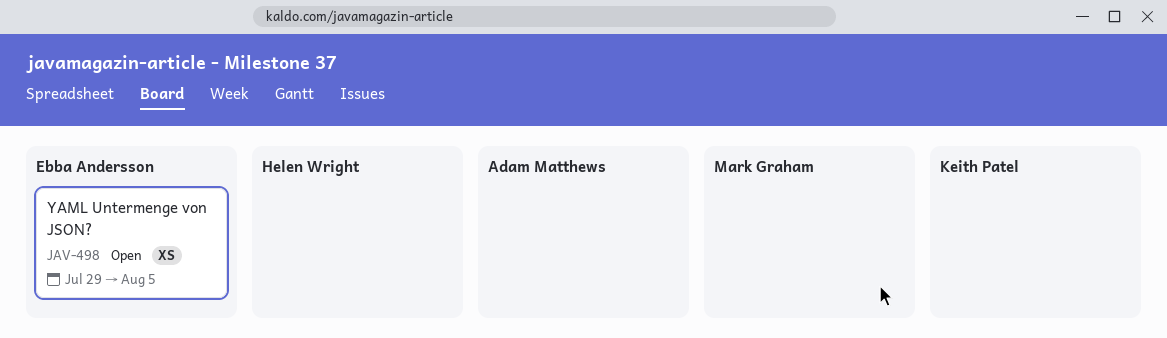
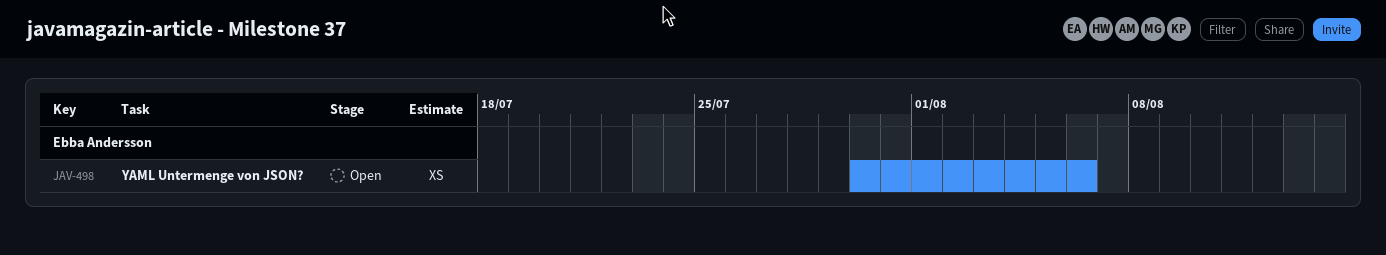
JAV-498, start: Jul 29 -> Jul 30
JAV-498, due: Aug 5 -> Aug 6

